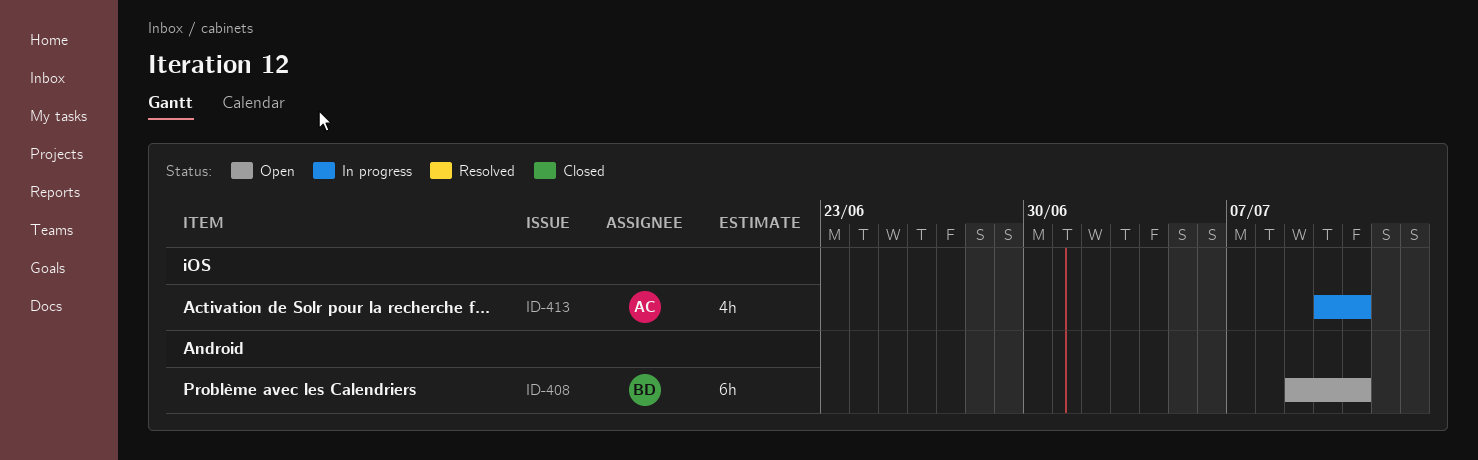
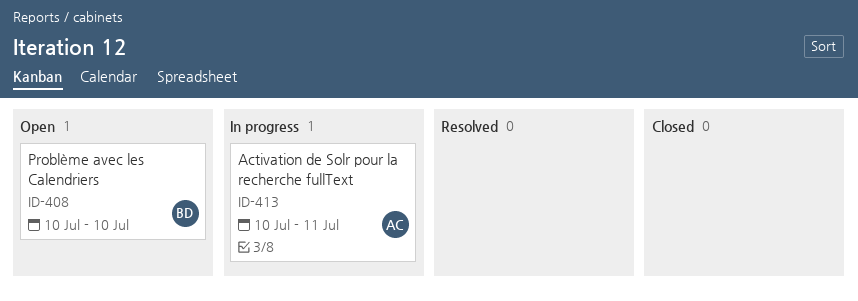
ID-408, start: Jul 9 -> Jul 10
ID-408, due: Jul 11 -> Jul 10

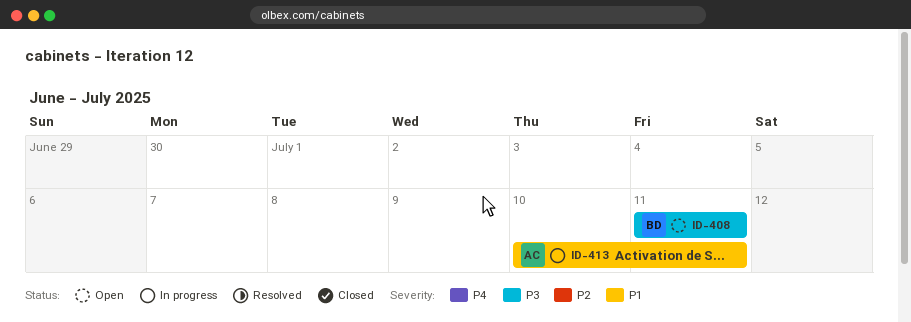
ID-408, start: Jul 10 -> Jul 11
ID-408, due: Jul 10 -> Jul 11

